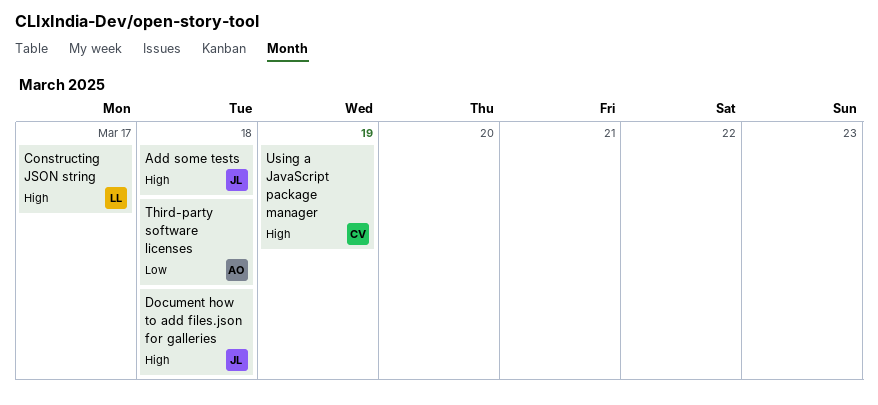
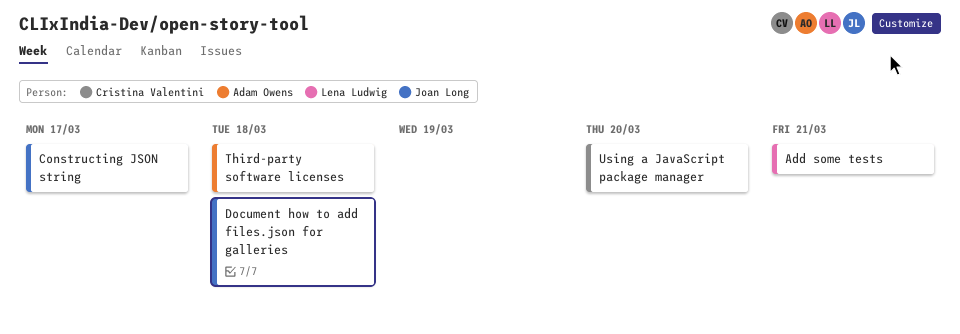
Add some tests, owner: Joan Long -> Lena Ludwig
Add some tests, due: Mar 18 -> Mar 21
Constructing JSON string, owner: Lena Ludwig -> Joan Long
Using a JavaScript package manager, due: Mar 19 -> Mar 20

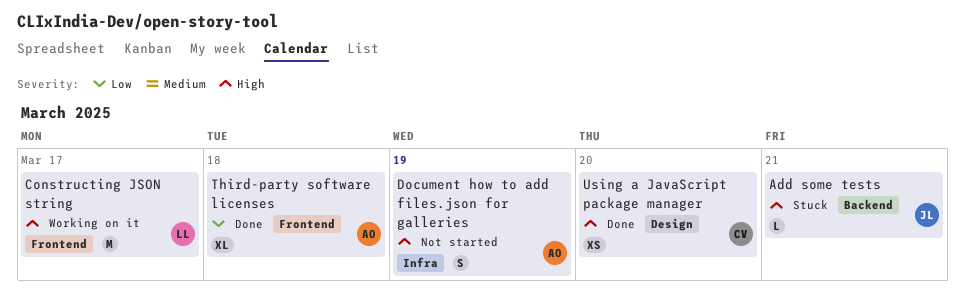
Add some tests, owner: Lena Ludwig -> Joan Long
Constructing JSON string, owner: Joan Long -> Lena Ludwig
Document how to add files.json for galleries, owner: Joan Long -> Adam Owens
Document how to add files.json for galleries, due: Mar 18 -> Mar 19

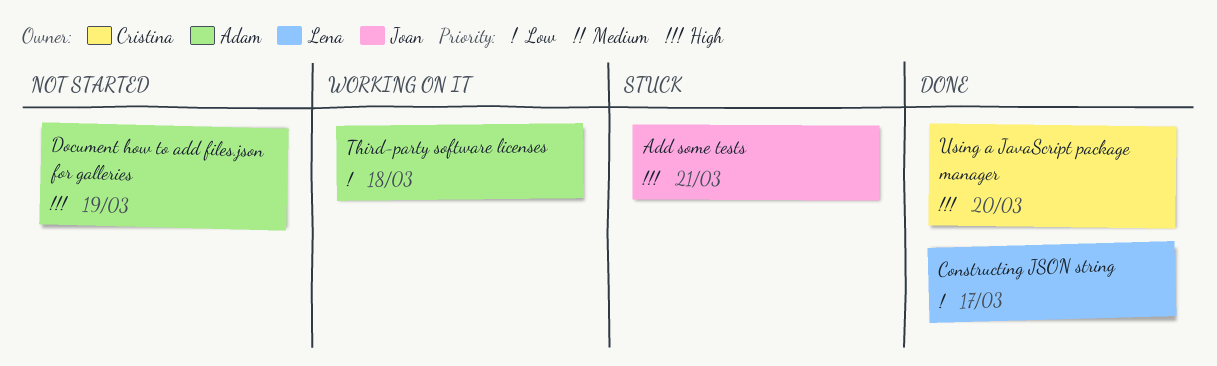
Constructing JSON string, status: Working on it -> Done
Constructing JSON string, priority: High -> Low
Third-party software licenses, status: Done -> Working on it

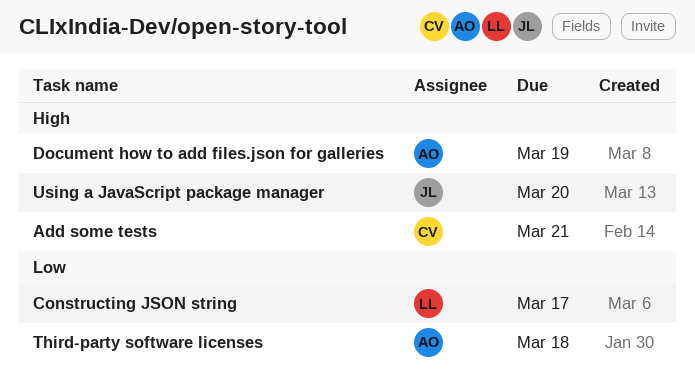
Add some tests, owner: Joan -> Cristina
Using a JavaScript package manager, owner: Cristina -> Joan

